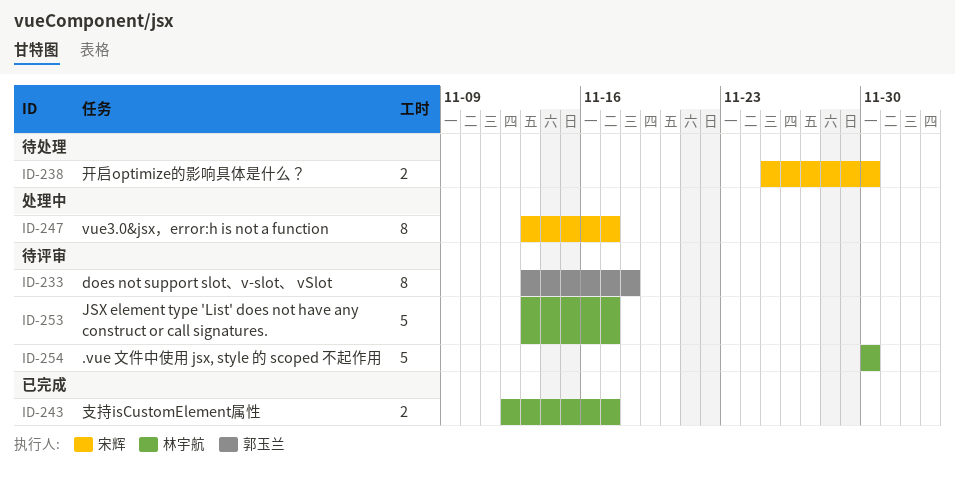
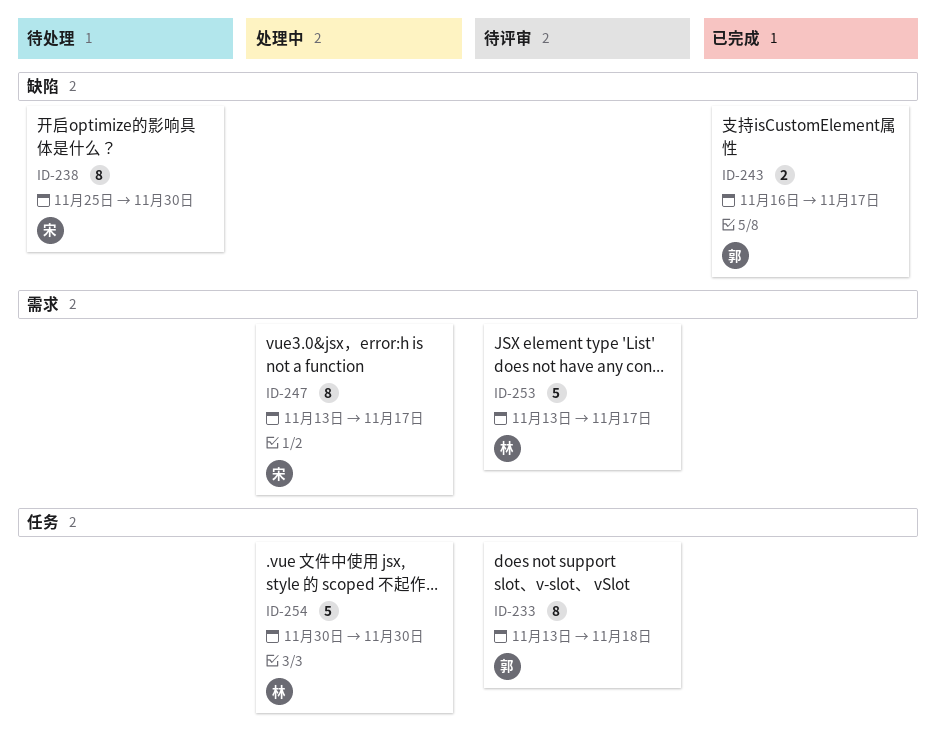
ID-238, estimate: 2 -> 8
ID-243, owner: 林宇航 -> 郭玉兰
ID-243, start: Nov 12 -> Nov 16
ID-254, status: 待评审 -> 处理中

